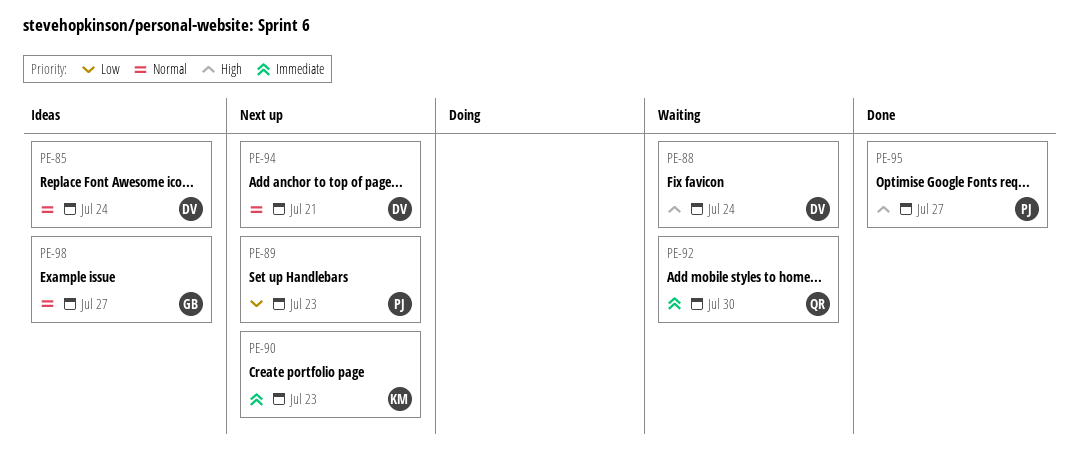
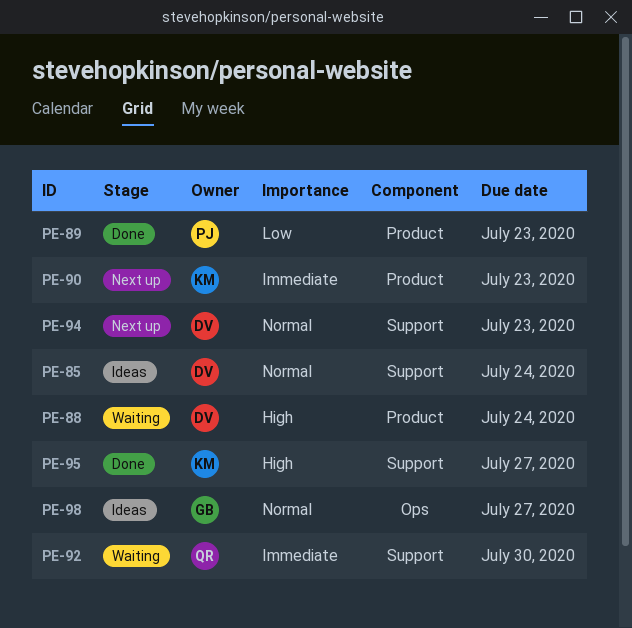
PE-89, status: Next up -> Done
PE-94, due: Jul 21 -> Jul 23
PE-95, owner: PJ -> KM

